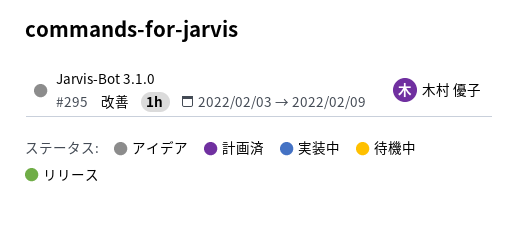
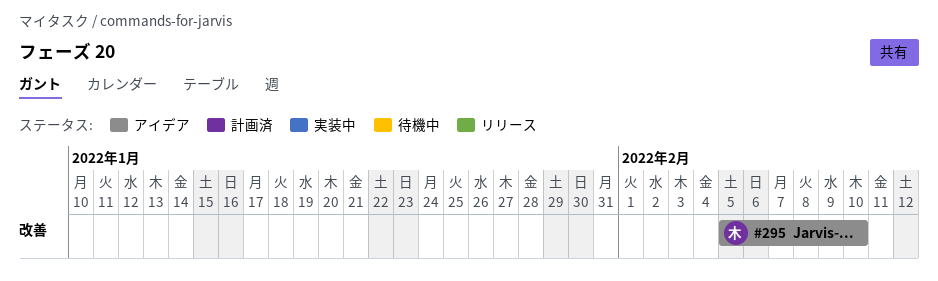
#295, start: Feb 3 -> Feb 5
#295, due: Feb 9 -> Feb 10

